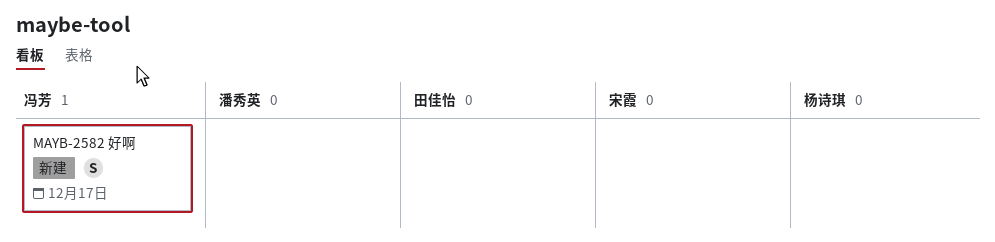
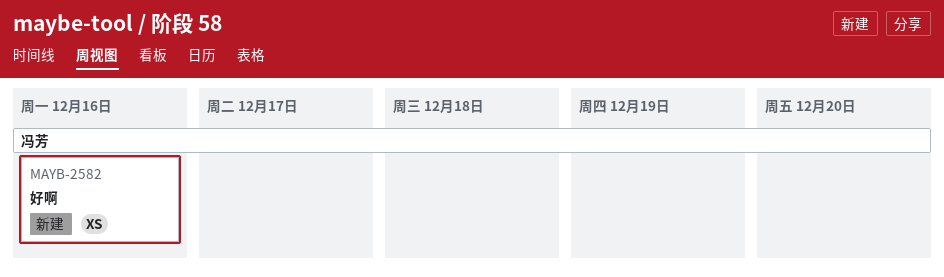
MAYB-2582, estimate: S -> XS
MAYB-2582, due: Dec 17 -> Dec 16

